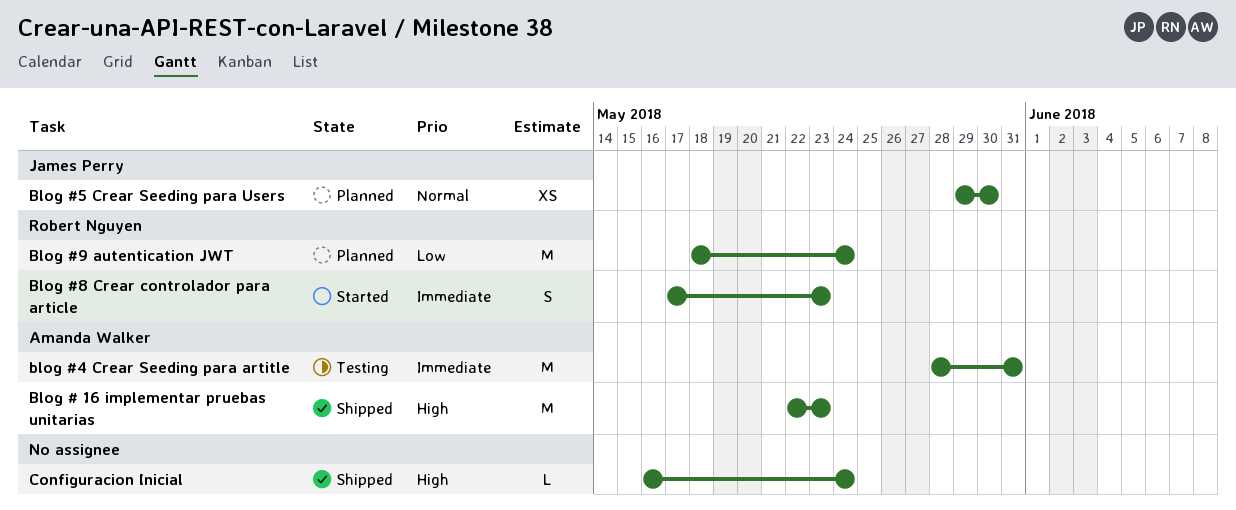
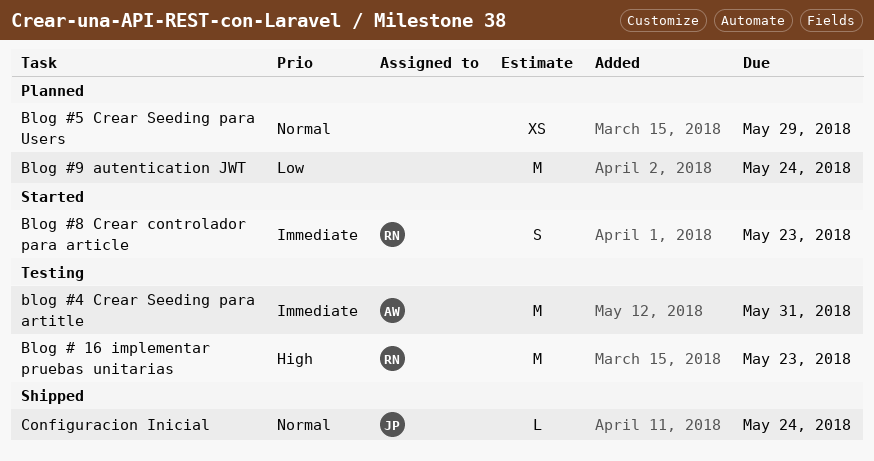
Blog # 16 implementar pruebas unitarias, status: Shipped -> Testing
Blog # 16 implementar pruebas unitarias, owner: Amanda Walker -> Robert Nguyen
Blog #5 Crear Seeding para Users, owner: James Perry -> none
Blog #5 Crear Seeding para Users, due: May 30 -> May 29
Blog #9 autentication JWT, owner: Robert Nguyen -> none
Configuracion Inicial, owner: none -> James Perry
Configuracion Inicial, priority: High -> Normal

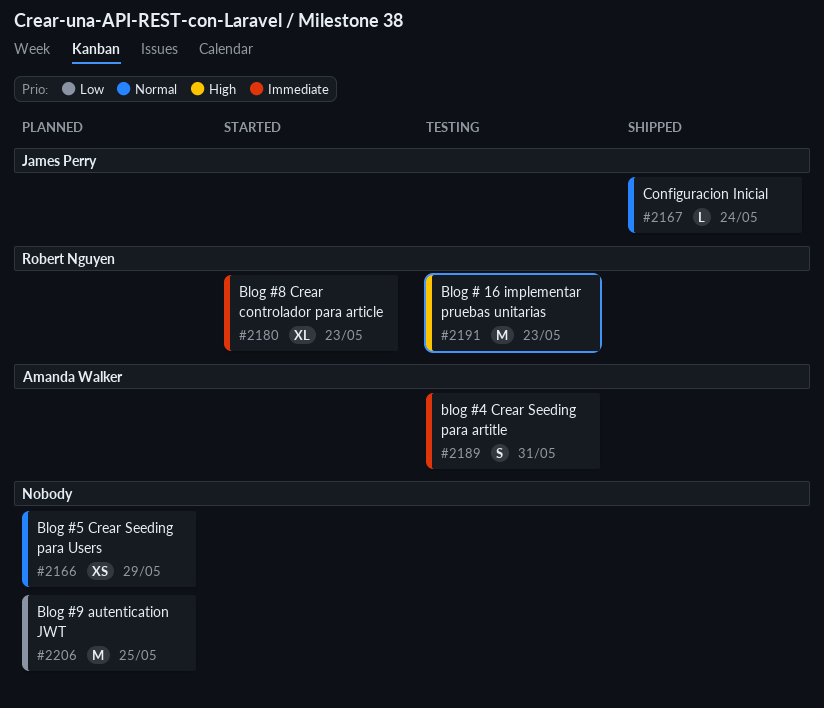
blog #4 Crear Seeding para artitle, estimate: M -> S
Blog #8 Crear controlador para article, estimate: S -> XL
Blog #9 autentication JWT, due: May 24 -> May 25

